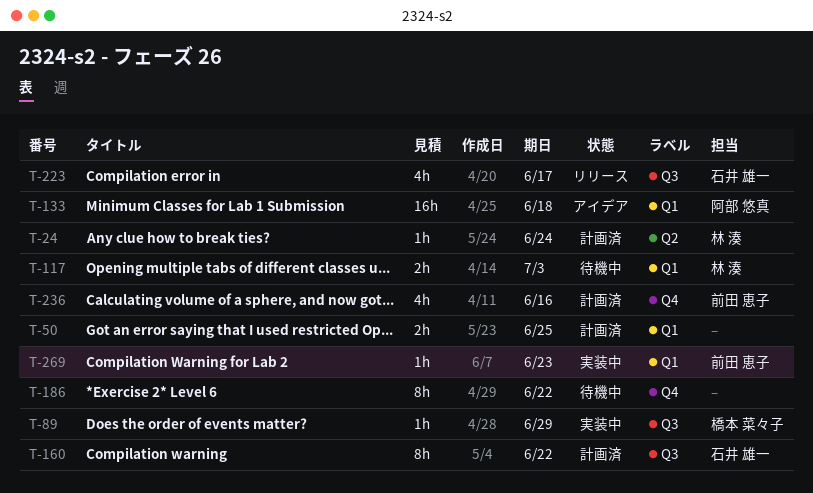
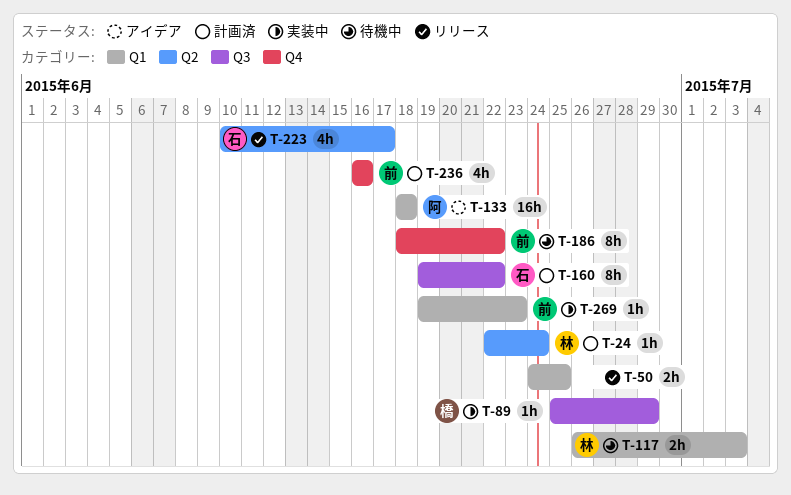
T-50, status: 計画済 -> リリース
T-186, owner: none -> 前田 恵子
T-223, label: Q3 -> Q2

